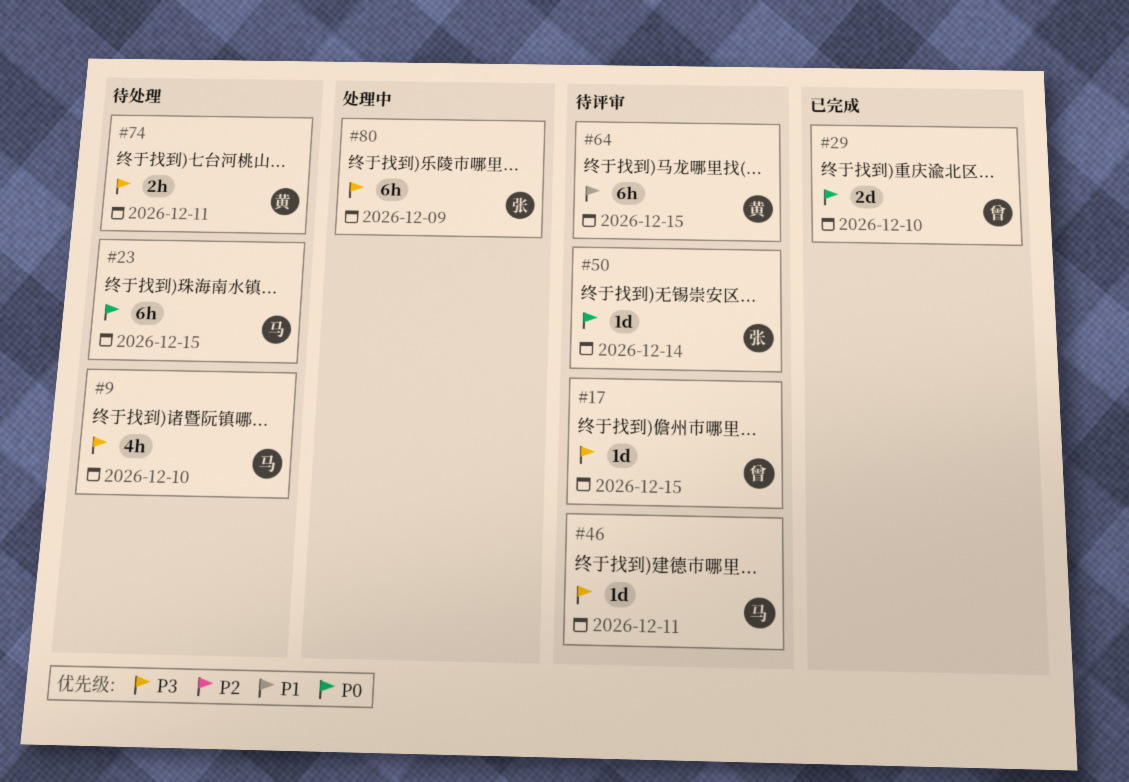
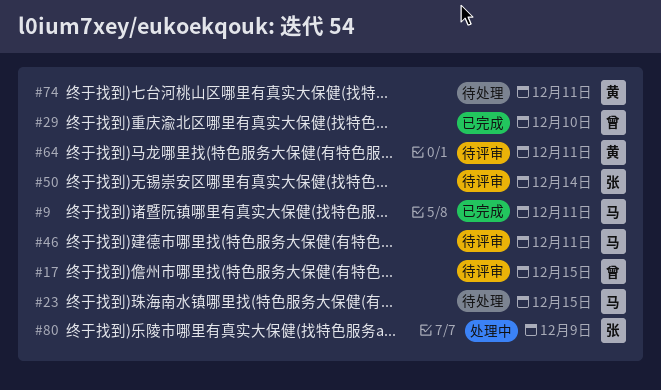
#9, status: 待处理 -> 已完成
#9, due: Dec 10 -> Dec 11
#64, due: Dec 15 -> Dec 11

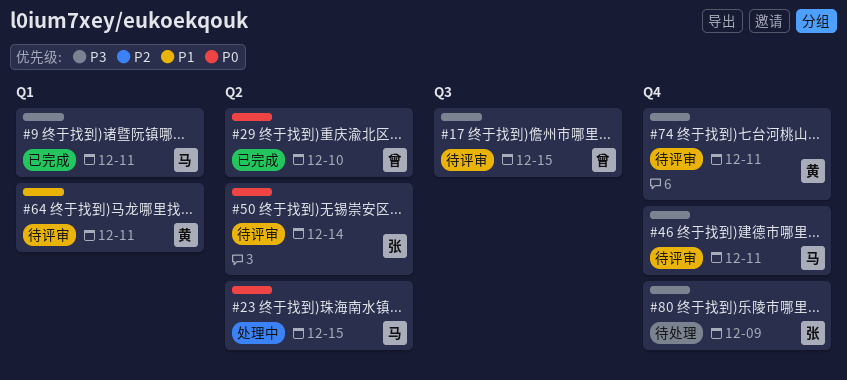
#23, status: 待处理 -> 处理中
#74, status: 待处理 -> 待评审
#80, status: 处理中 -> 待处理

